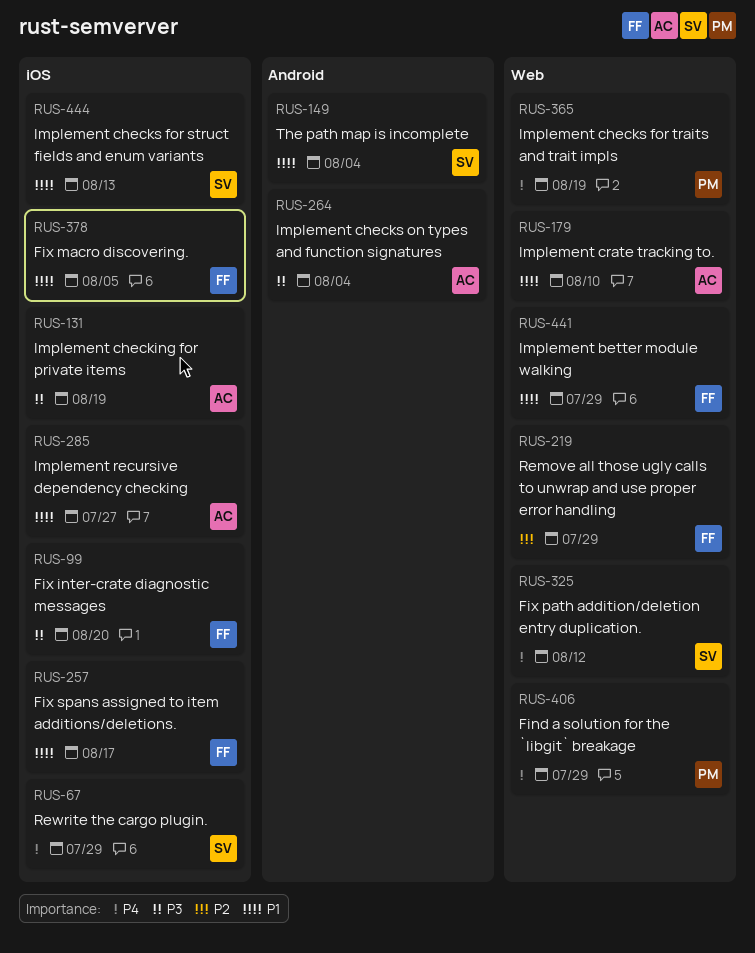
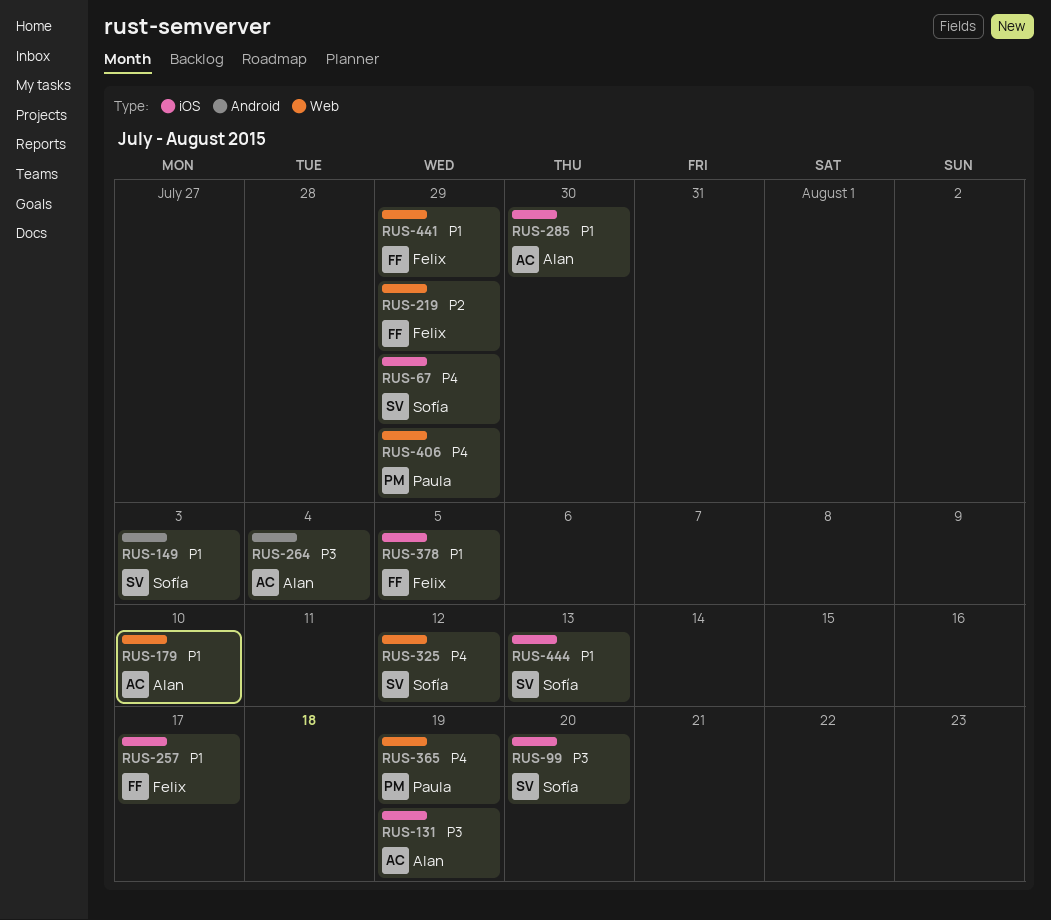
RUS-99, owner: Felix -> Sofía
RUS-149, due: Aug 4 -> Aug 3
RUS-285, due: Jul 27 -> Jul 30

